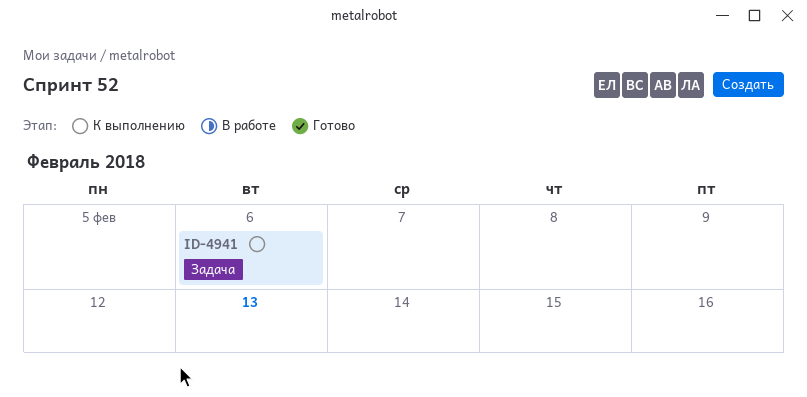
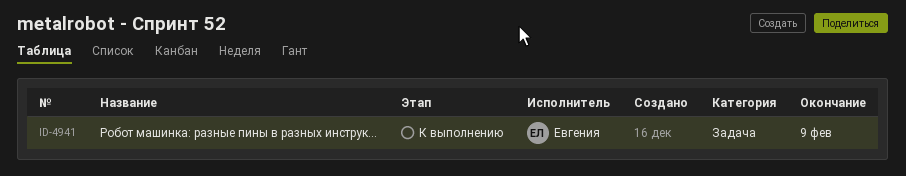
ID-4941, due: Feb 6 -> Feb 9

